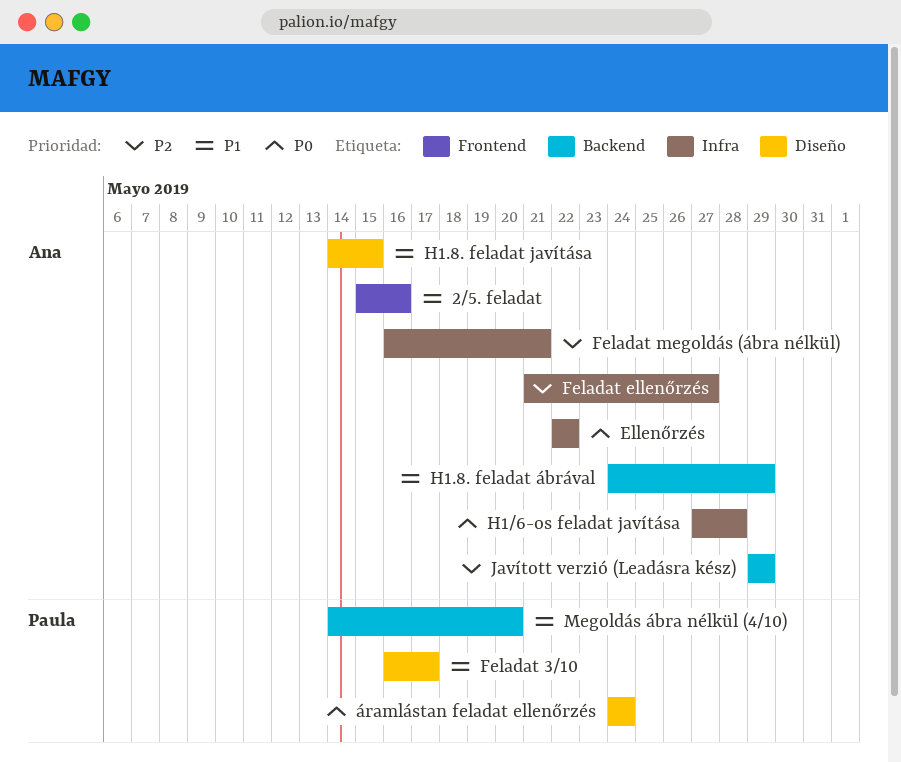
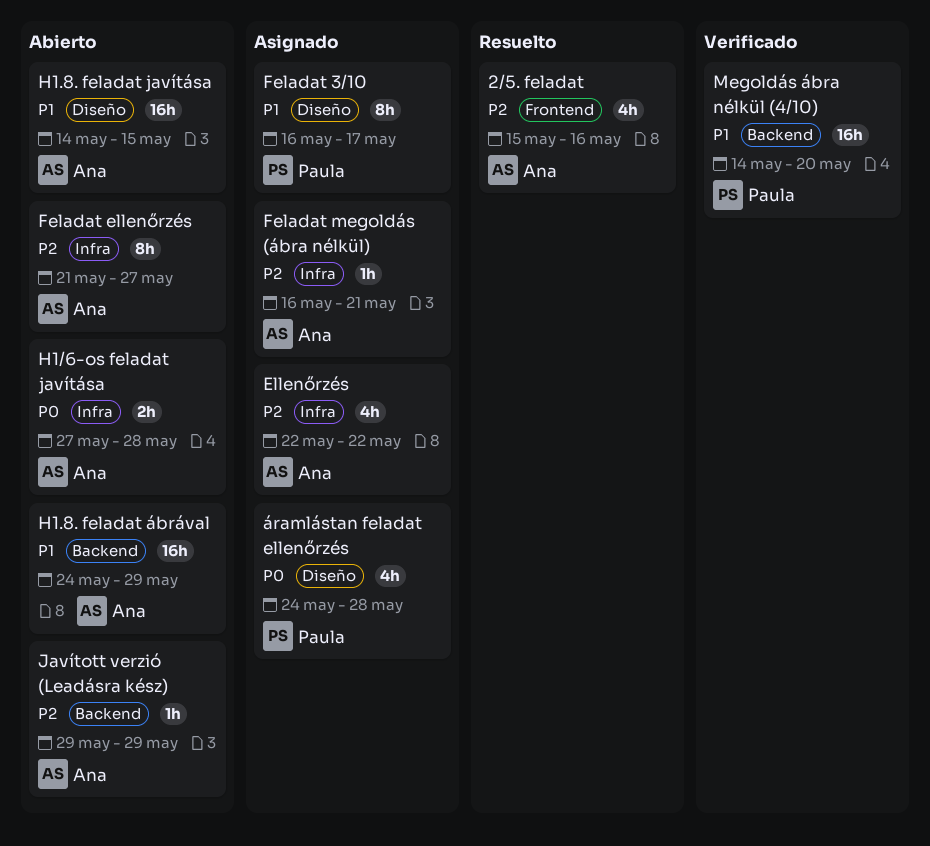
2/5. feladat, priority: P1 -> P2
Ellenőrzés, priority: P0 -> P2
áramlástan feladat ellenőrzés, due: May 24 -> May 28

